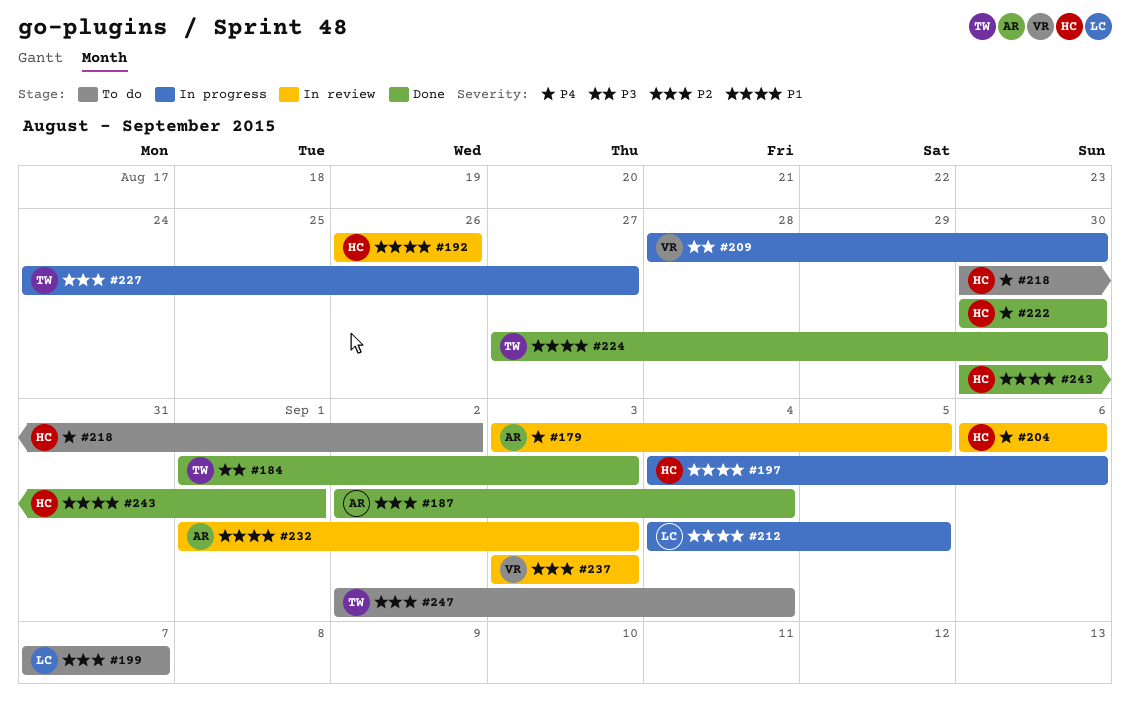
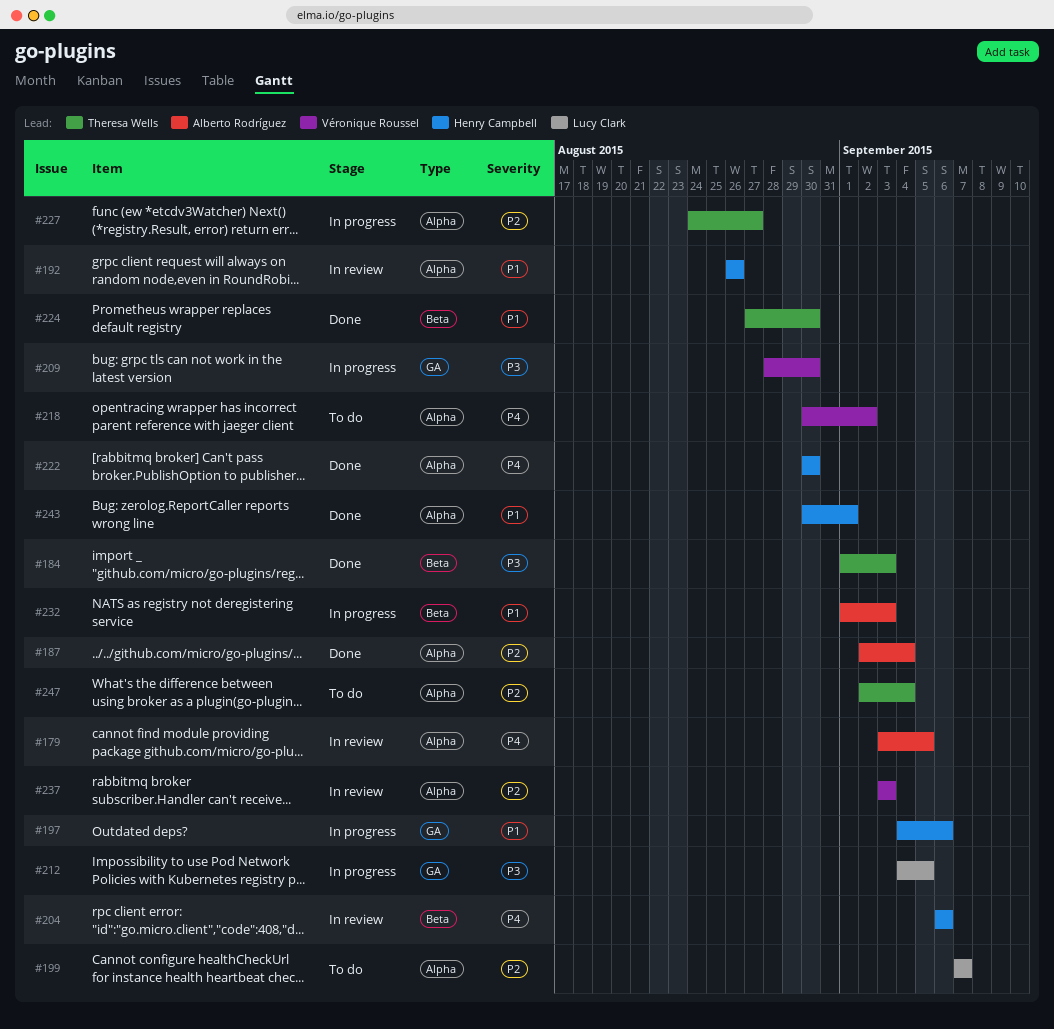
#212, priority: P1 -> P3
#218, owner: Henry Campbell -> Véronique Roussel
#232, status: In review -> In progress

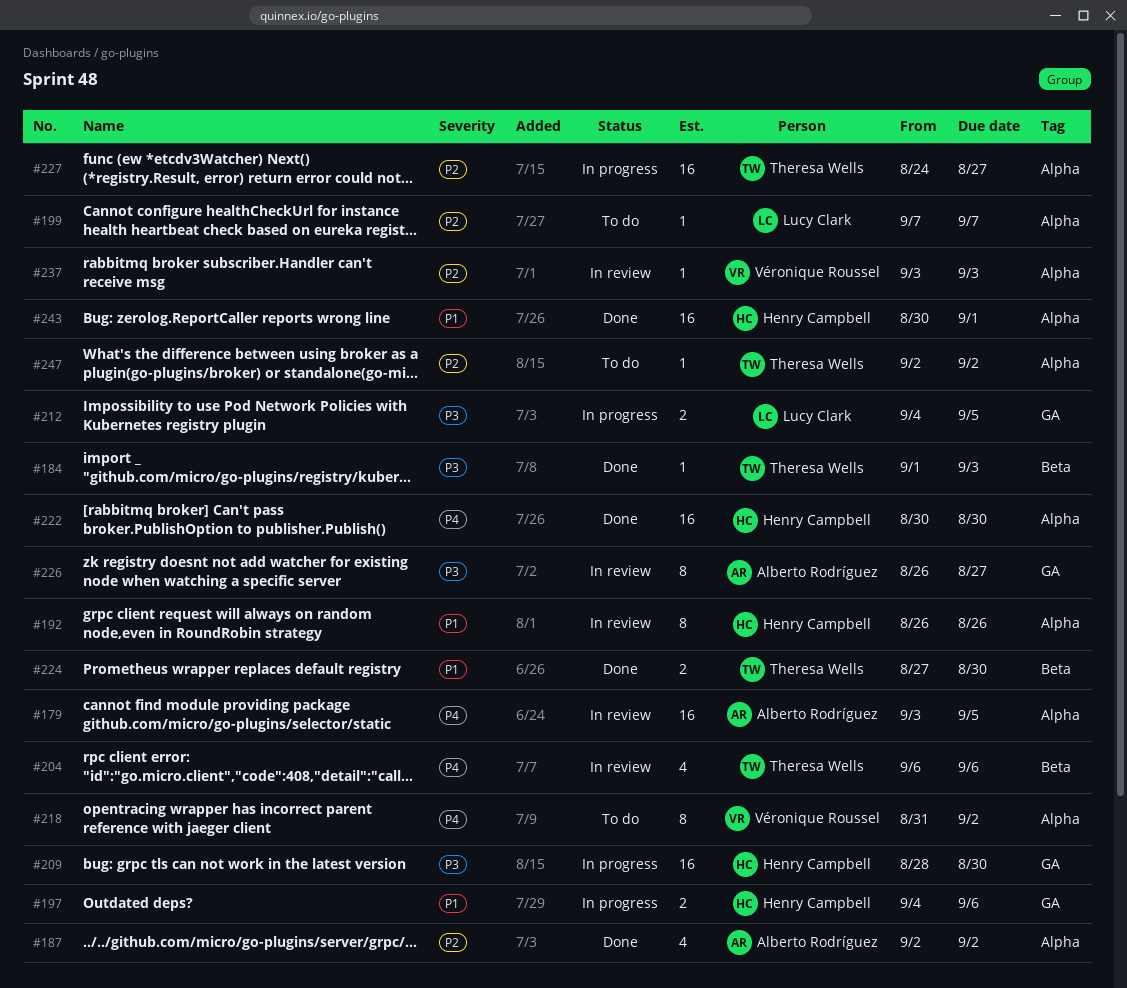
#187, due: Sep 4 -> Sep 2
#204, owner: Henry Campbell -> Theresa Wells
#209, owner: Véronique Roussel -> Henry Campbell
#218, start: Aug 30 -> Aug 31
#226: none -> present
#232: present -> none
#247, due: Sep 4 -> Sep 2

